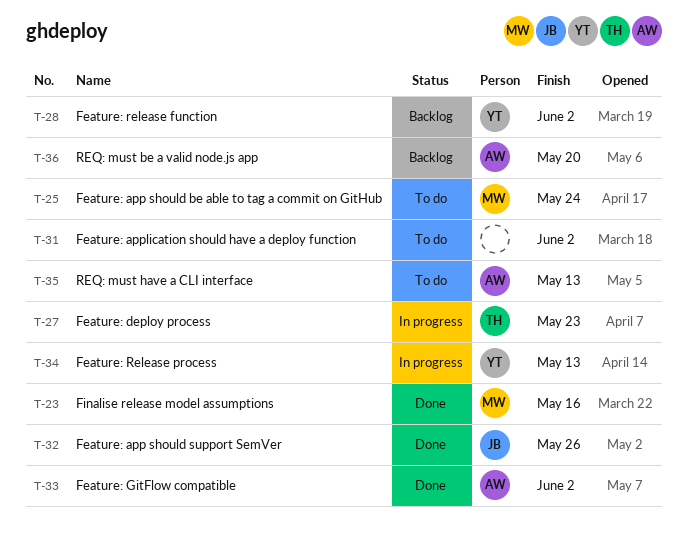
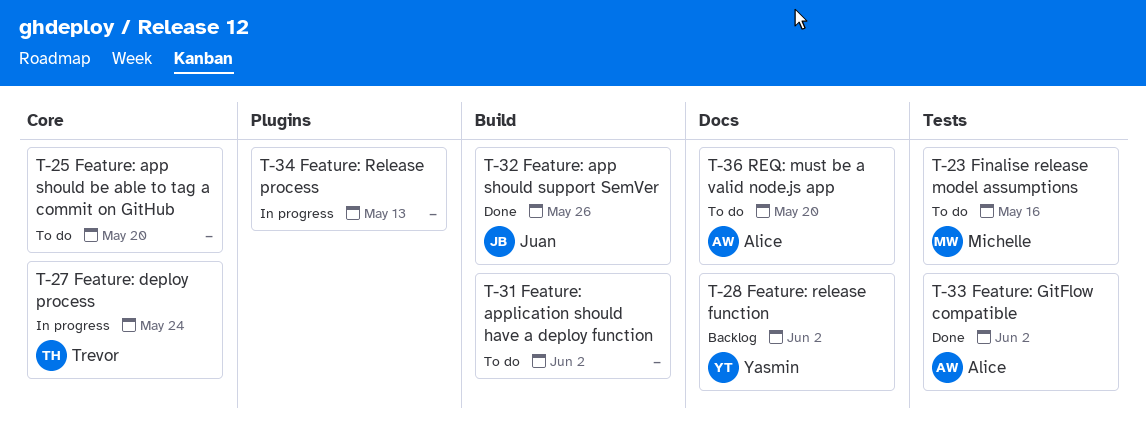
T-23, status: Done -> To do
T-25, owner: Michelle -> none
T-25, due: May 24 -> May 20
T-27, due: May 23 -> May 24
T-34, owner: Yasmin -> none
T-35: present -> none
T-36, status: Backlog -> To do

